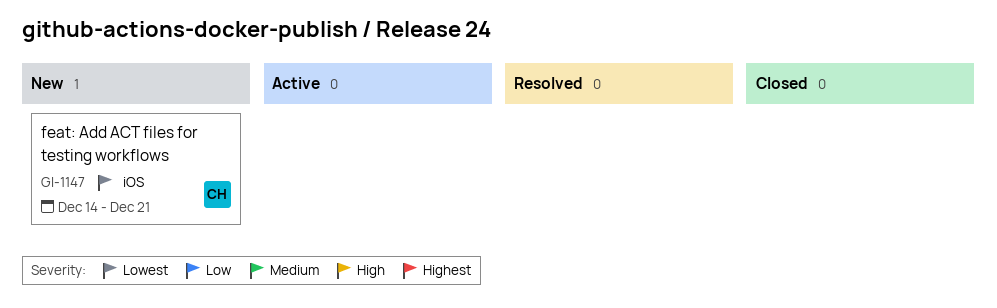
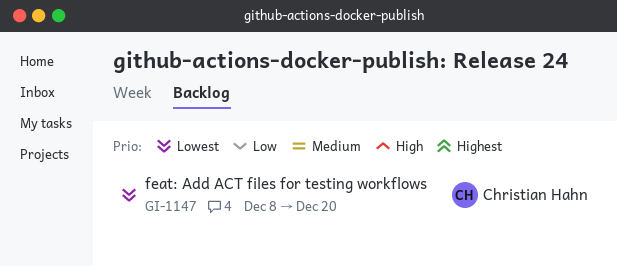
GI-1147, start: Dec 14 -> Dec 8
GI-1147, due: Dec 21 -> Dec 20

